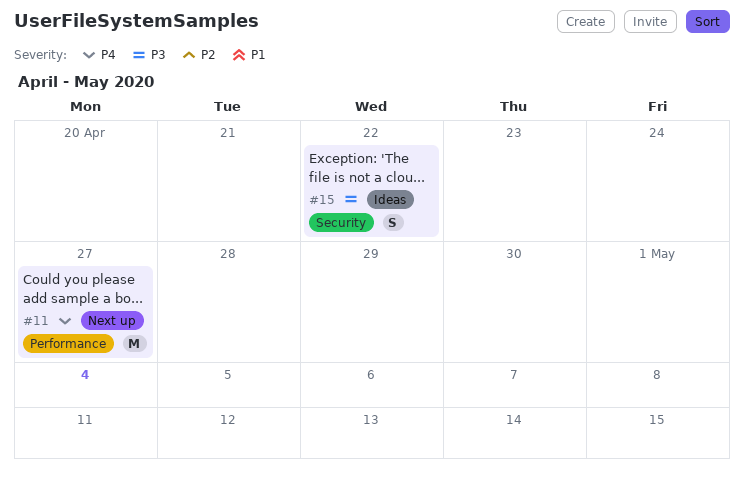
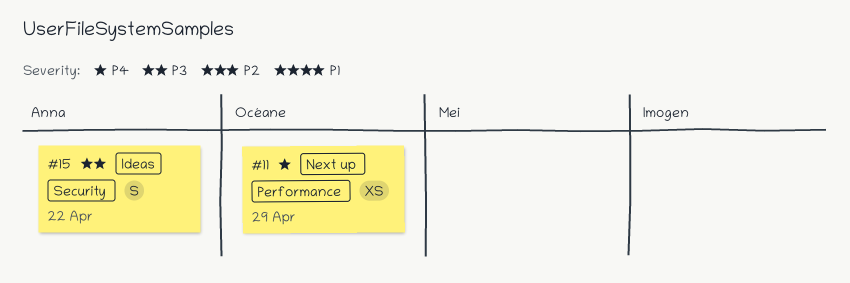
#11, estimate: M -> XS
#11, due: Apr 27 -> Apr 29

